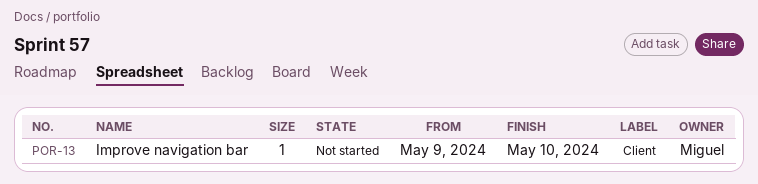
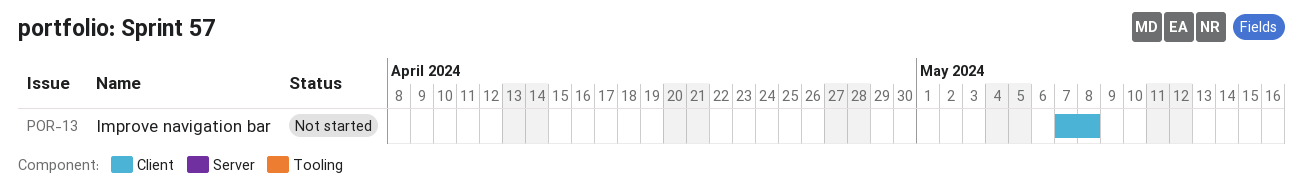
POR-13, start: May 9 -> May 7
POR-13, due: May 10 -> May 8

